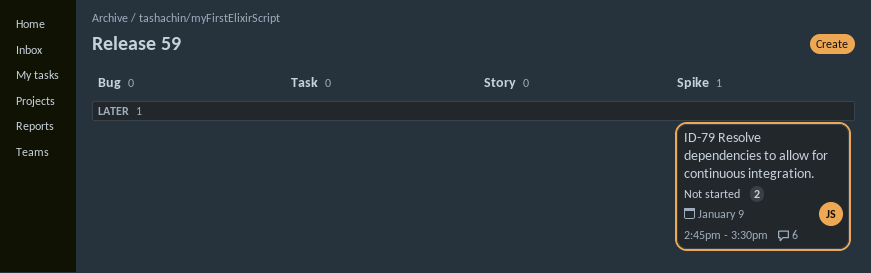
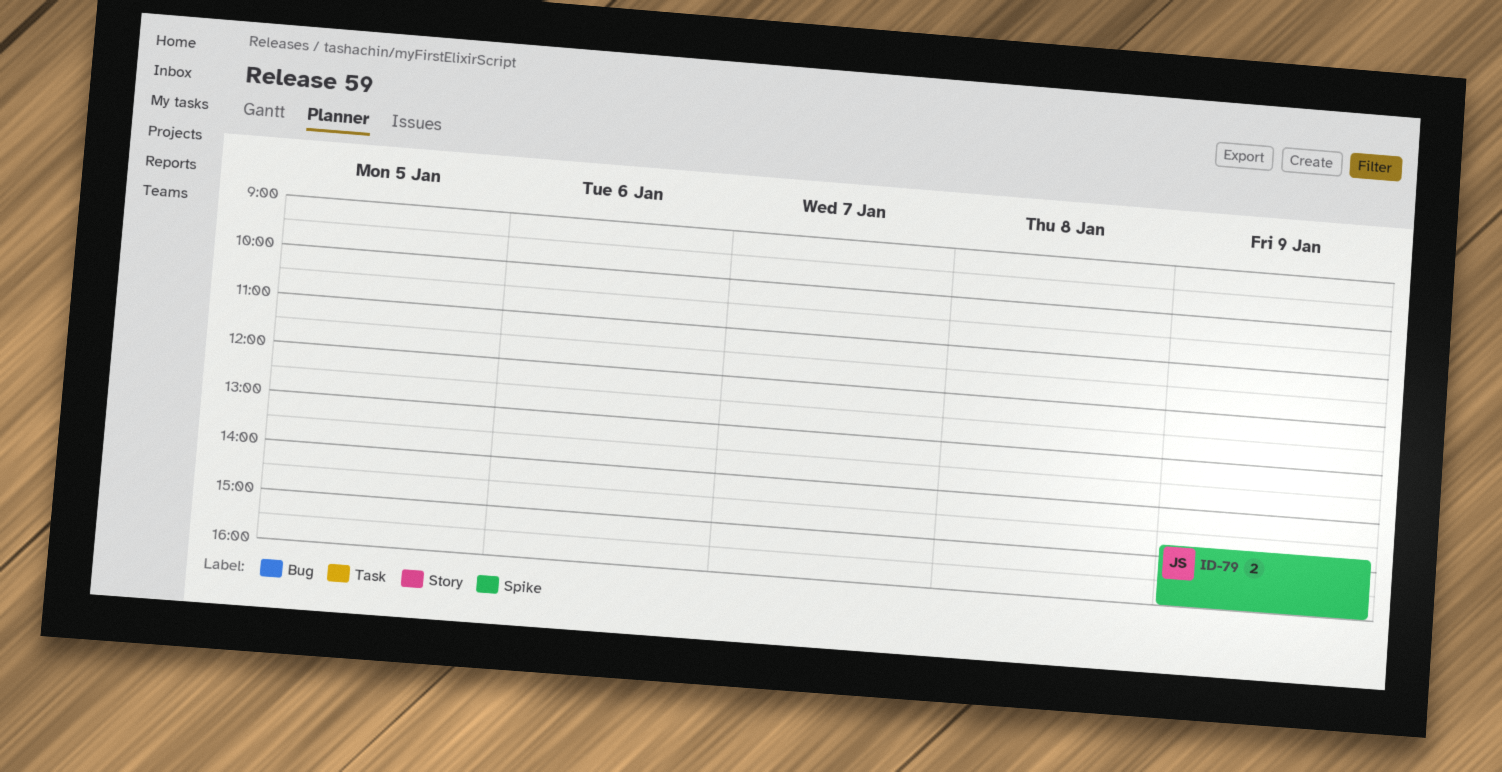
ID-79, ends: 15:30 -> 16:00

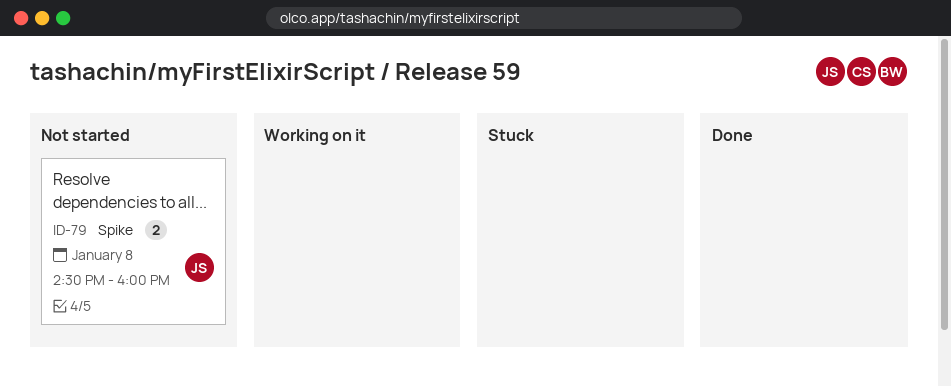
ID-79, day: Jan 9 -> Jan 8
ID-79, begins: 14:45 -> 14:30

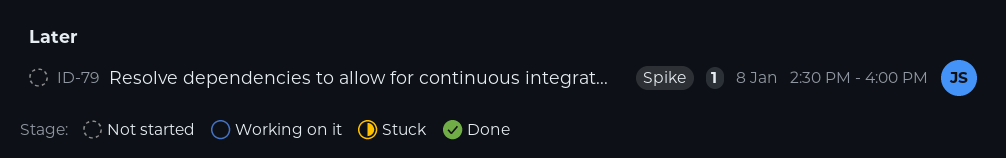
ID-79, estimate: 2 -> 1

